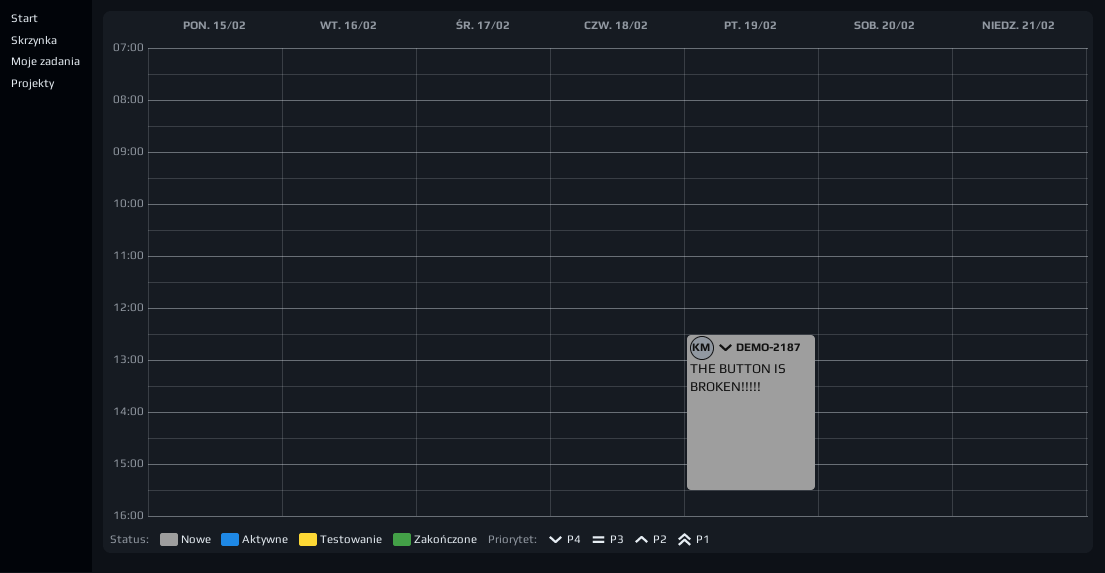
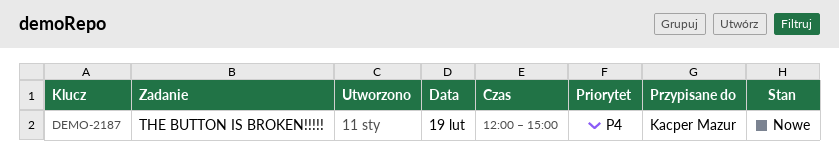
DEMO-2187, begins: 12:30 -> 12:00
DEMO-2187, ends: 15:30 -> 15:00

